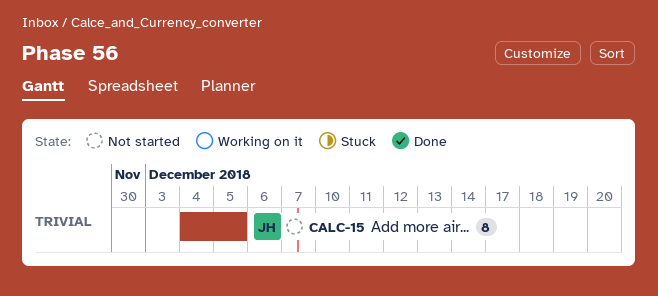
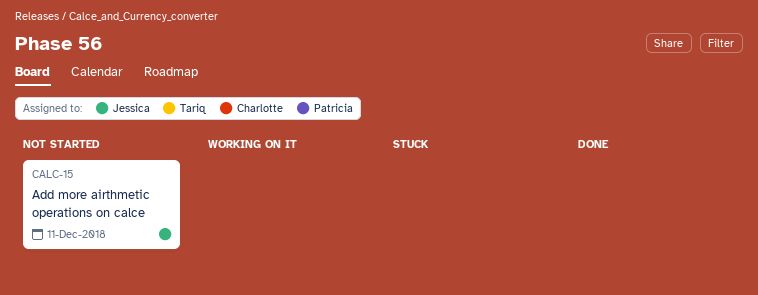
CALC-15, due: Dec 5 -> Dec 11

